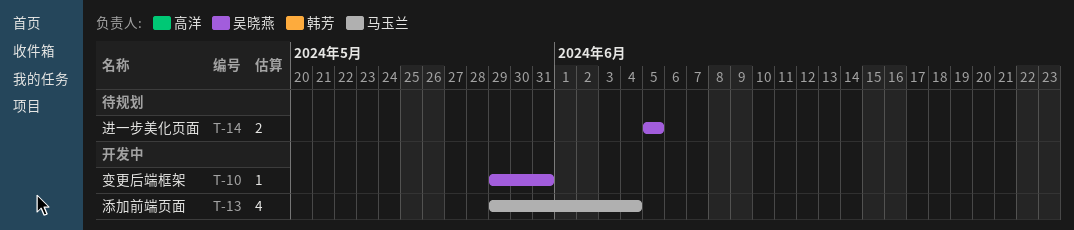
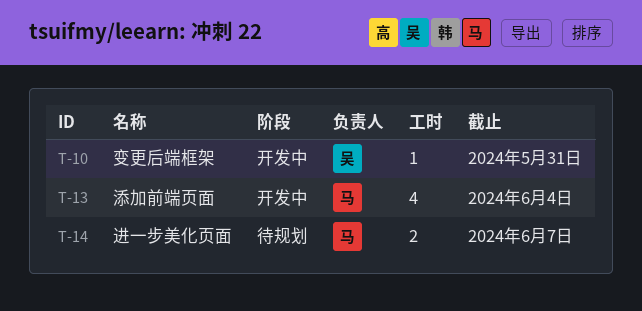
T-14, owner: 吴晓燕 -> 马玉兰
T-14, due: Jun 5 -> Jun 7

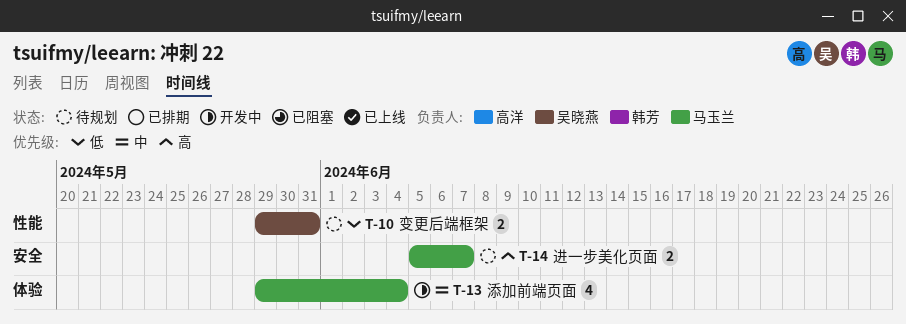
T-10, status: 开发中 -> 待规划
T-10, estimate: 1 -> 2

